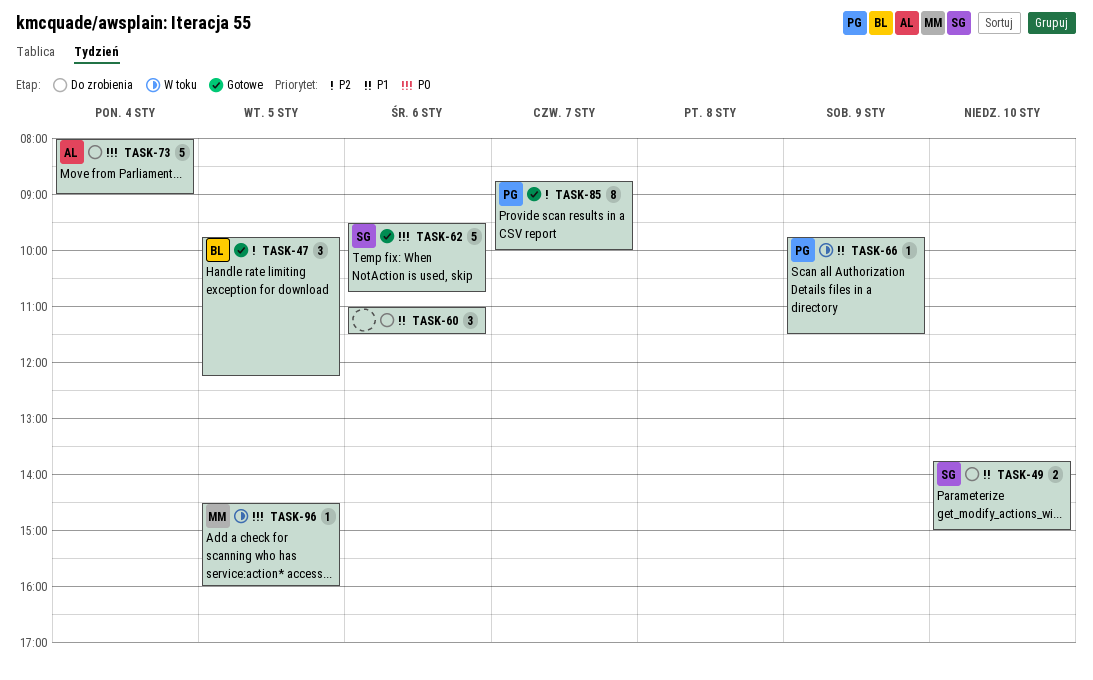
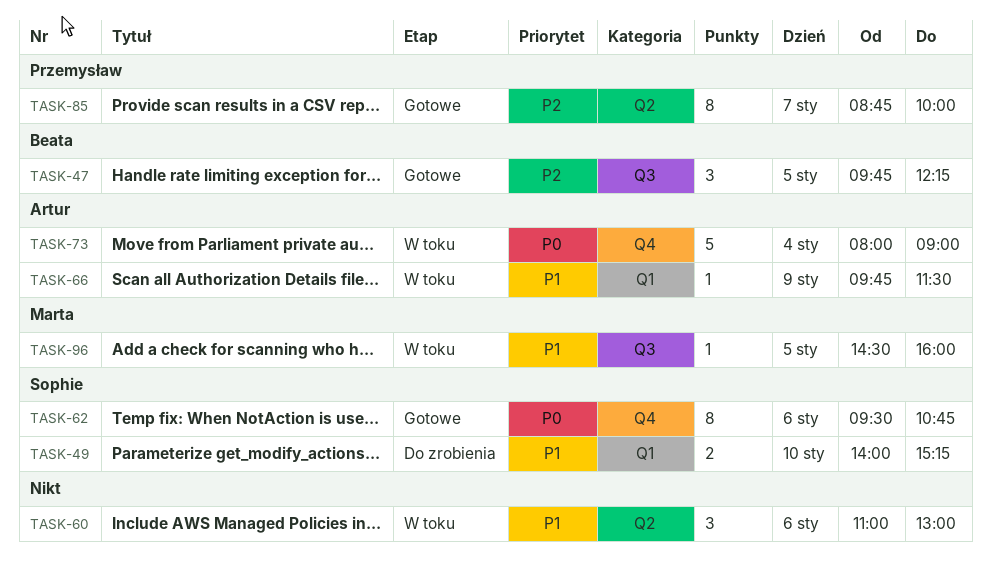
TASK-49, begins: 13:45 -> 14:00
TASK-49, ends: 15:00 -> 15:15
TASK-60, status: Do zrobienia -> W toku
TASK-60, ends: 11:30 -> 13:00
TASK-62, estimate: 5 -> 8
TASK-66, owner: Przemysław -> Artur
TASK-73, status: Do zrobienia -> W toku
TASK-96, priority: P0 -> P1

